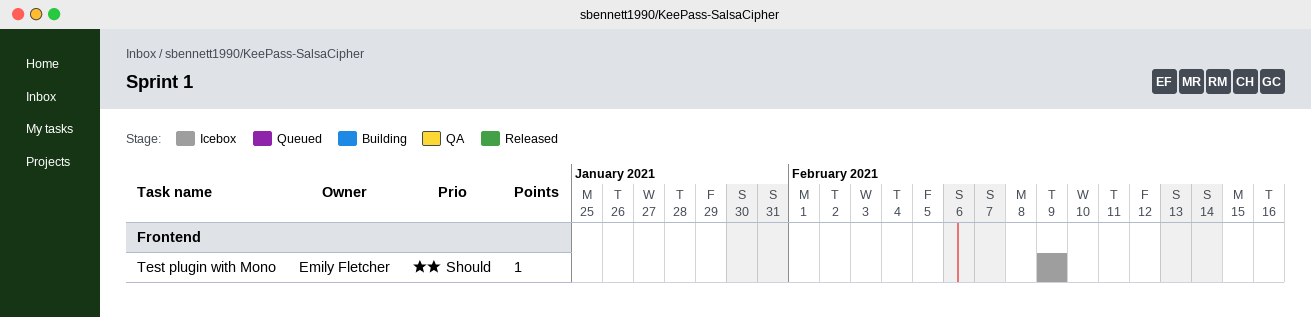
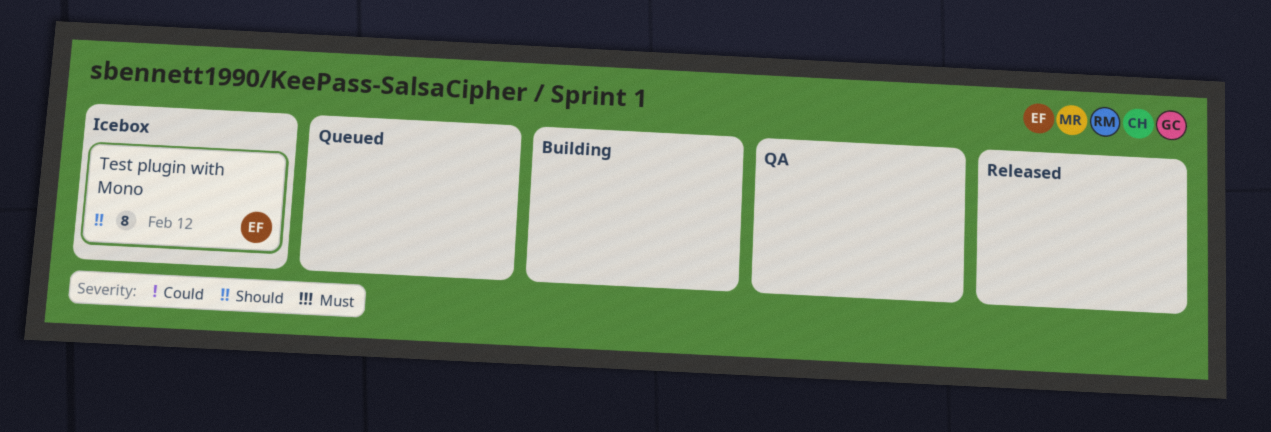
Test plugin with Mono, estimate: 1 -> 8
Test plugin with Mono, due: Feb 9 -> Feb 12

